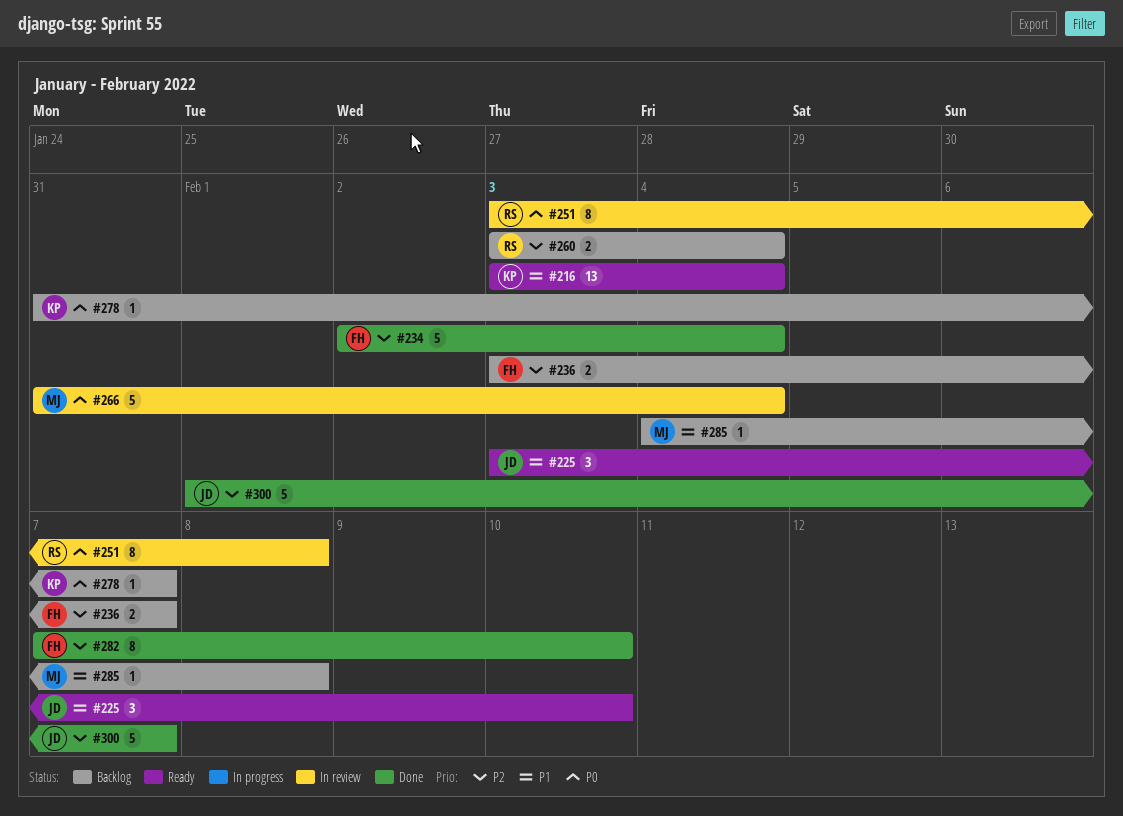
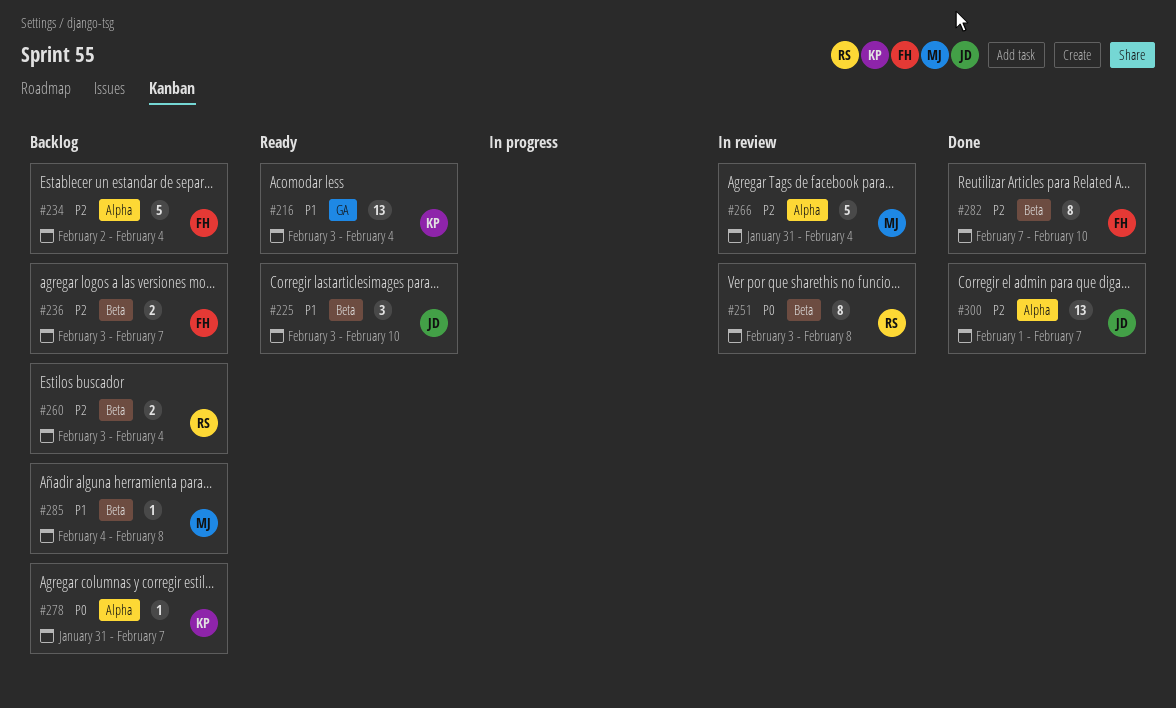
#234, status: Done -> Backlog
#266, priority: P0 -> P2
#300, estimate: 5 -> 13

